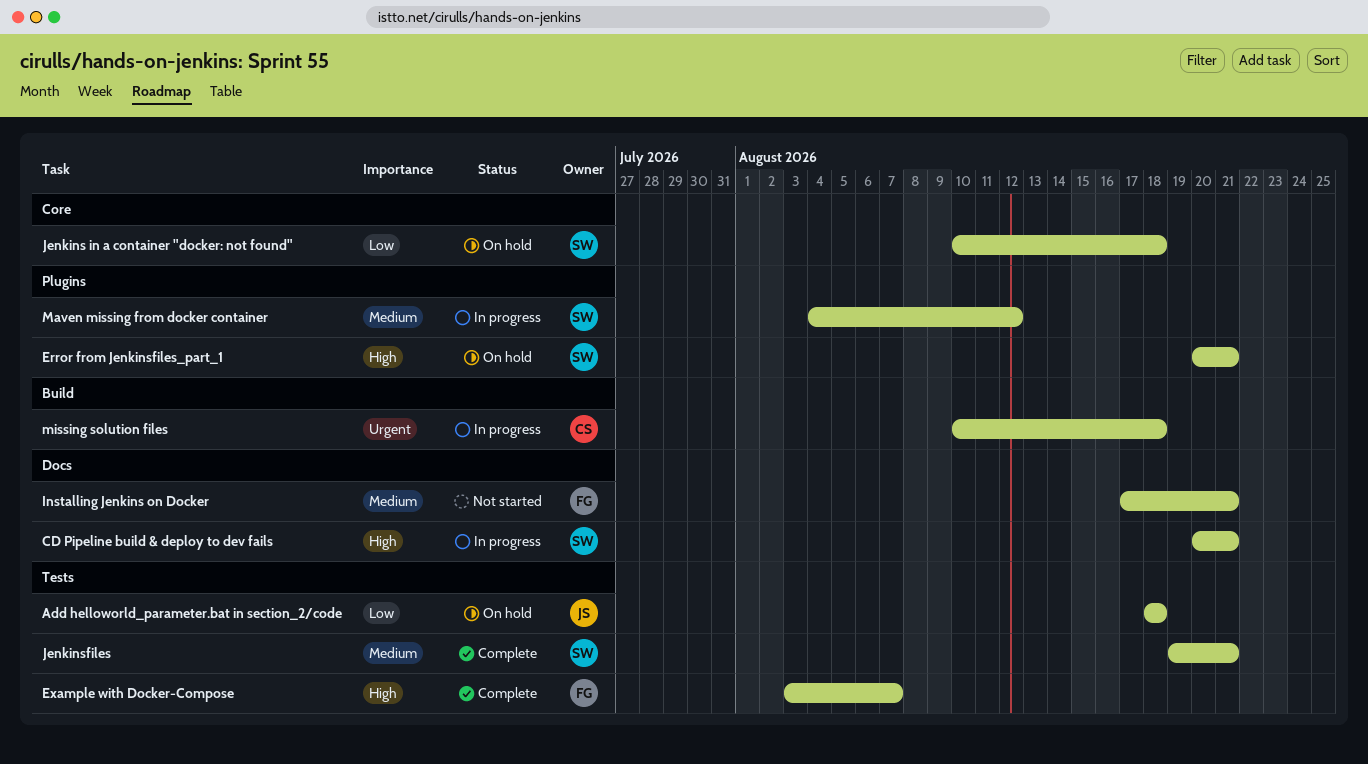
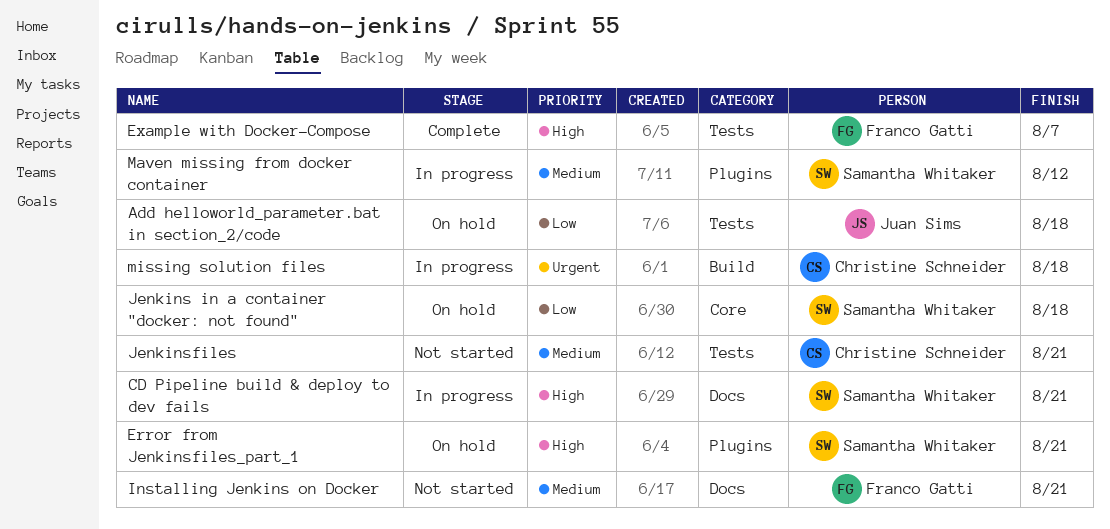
Jenkinsfiles, status: Complete -> Not started
Jenkinsfiles, owner: Samantha Whitaker -> Christine Schneider

